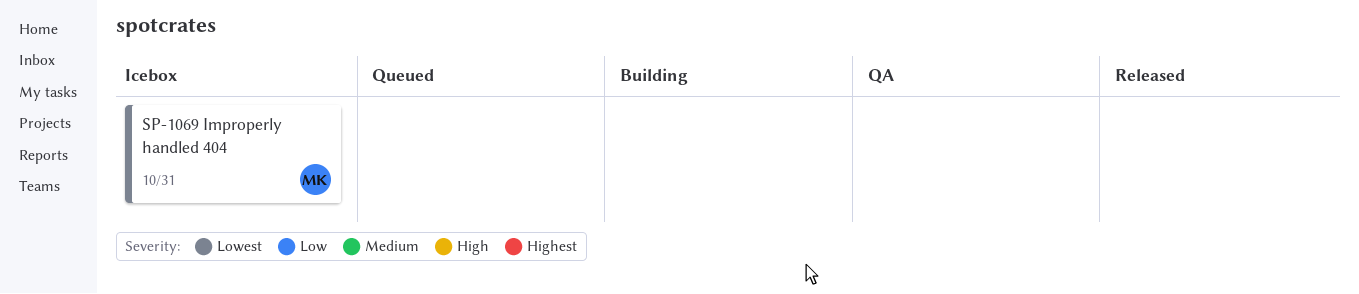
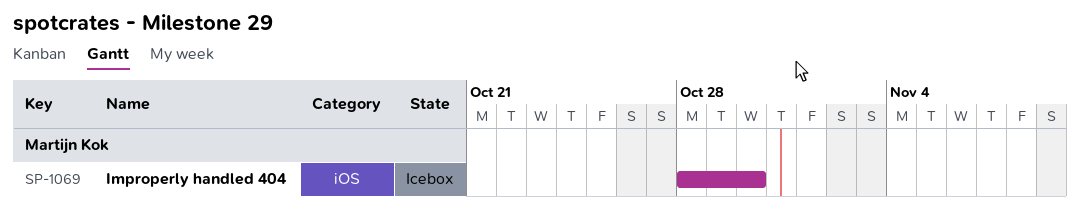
SP-1069, due: Oct 31 -> Oct 30

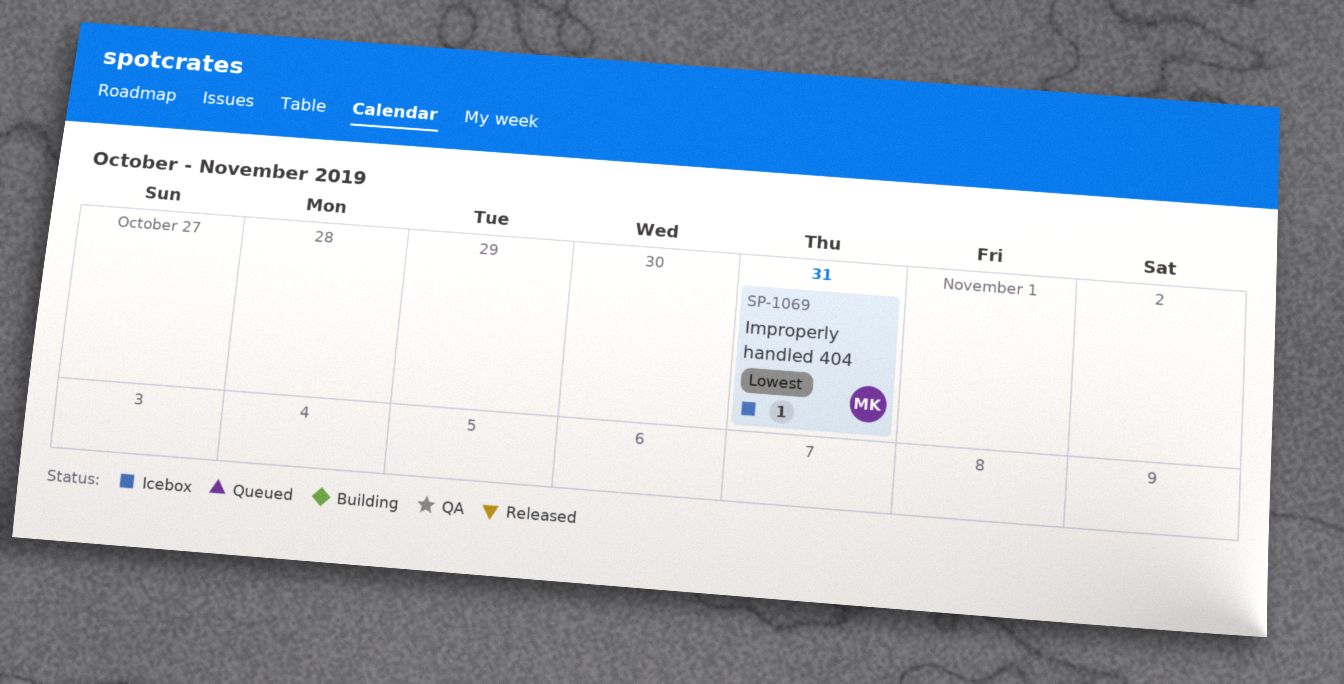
SP-1069, due: Oct 30 -> Oct 31

